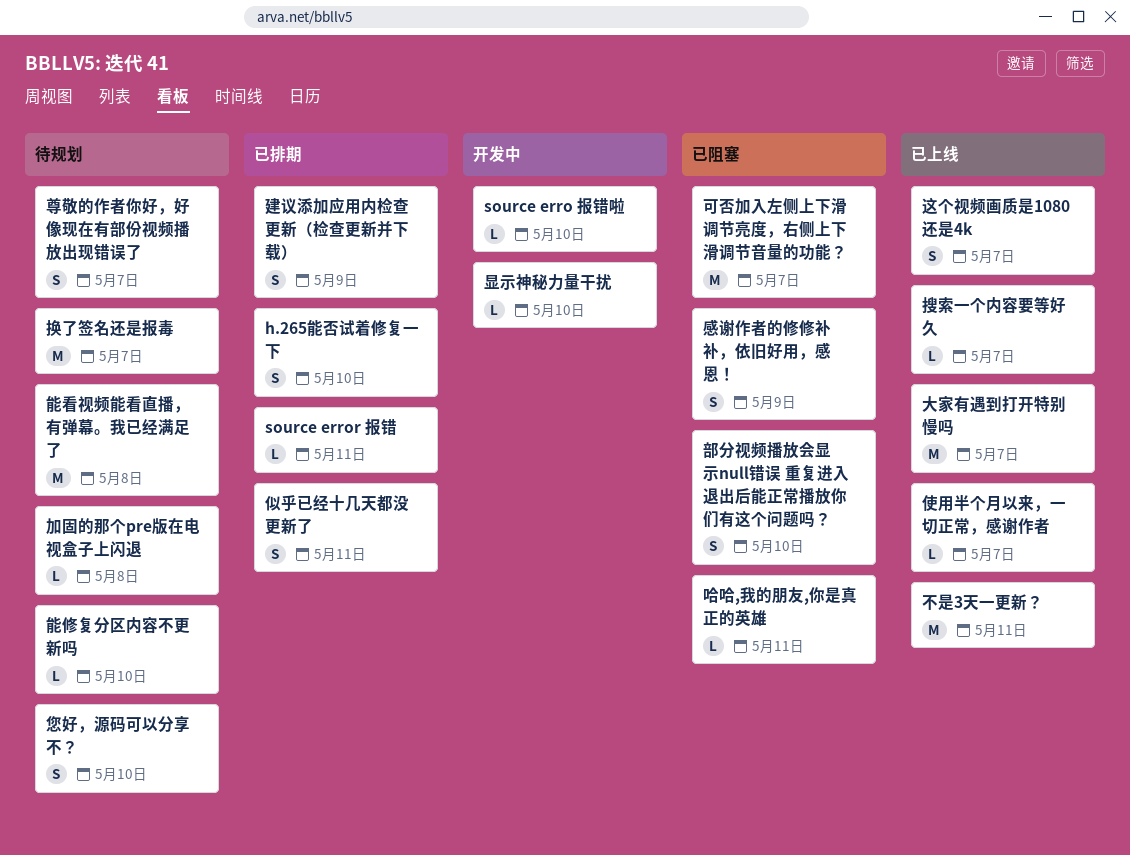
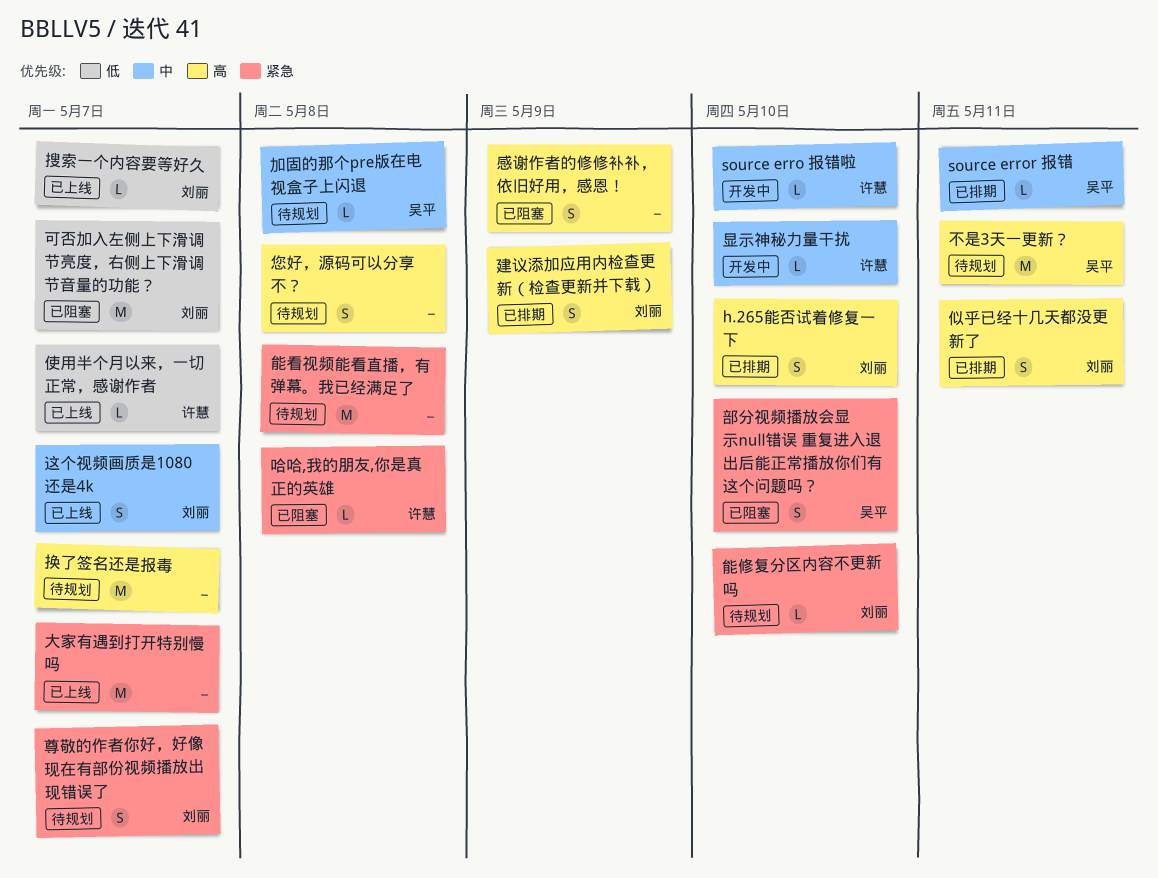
不是3天一更新？, status: 已上线 -> 待规划
哈哈,我的朋友,你是真正的英雄, due: May 11 -> May 8
您好，源码可以分享不？, due: May 10 -> May 8

